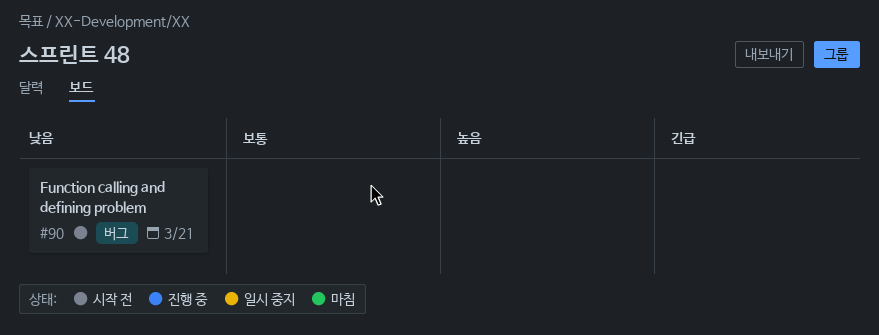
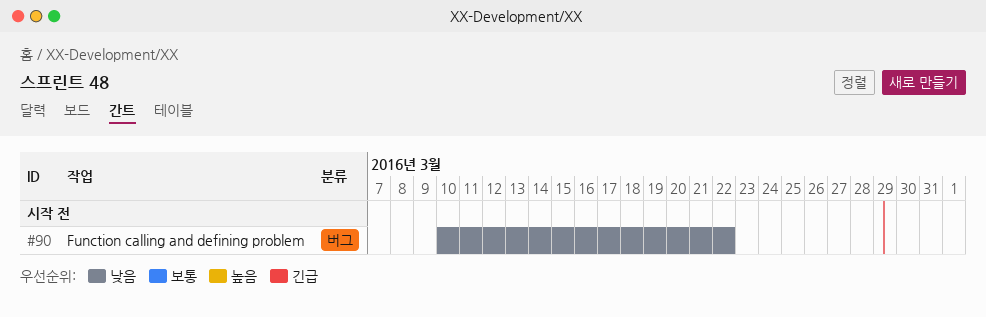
#90, due: Mar 21 -> Mar 22

